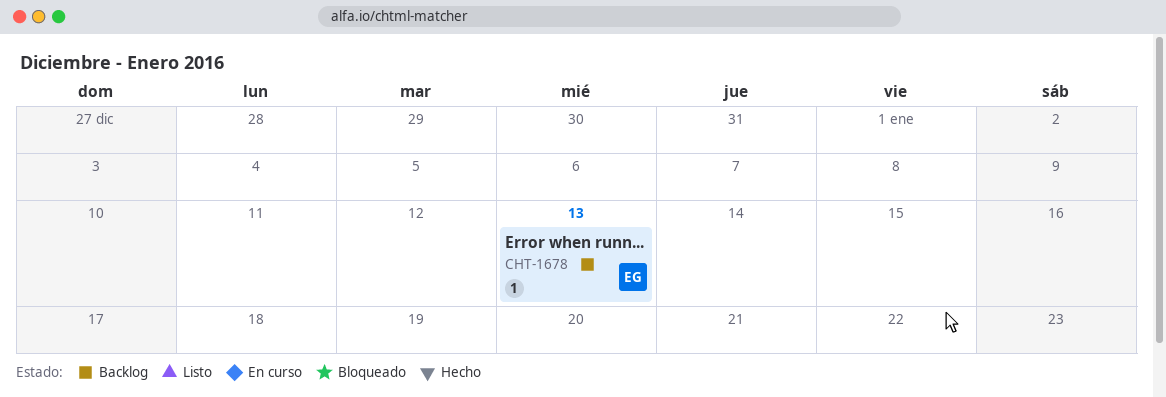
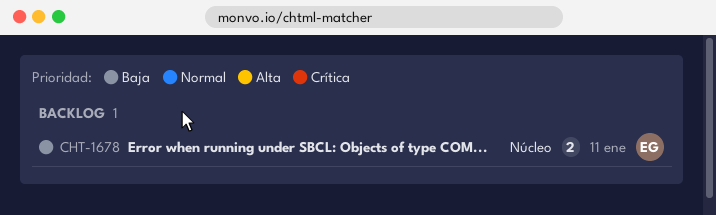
CHT-1678, estimate: 1 -> 2
CHT-1678, due: Jan 13 -> Jan 11

